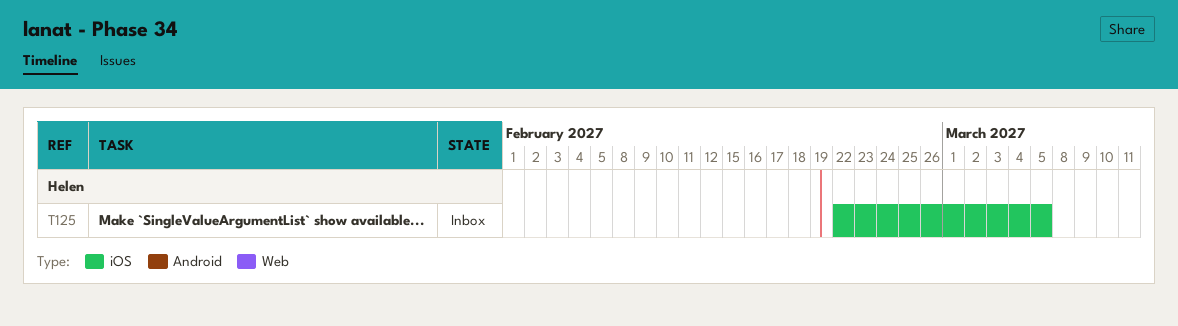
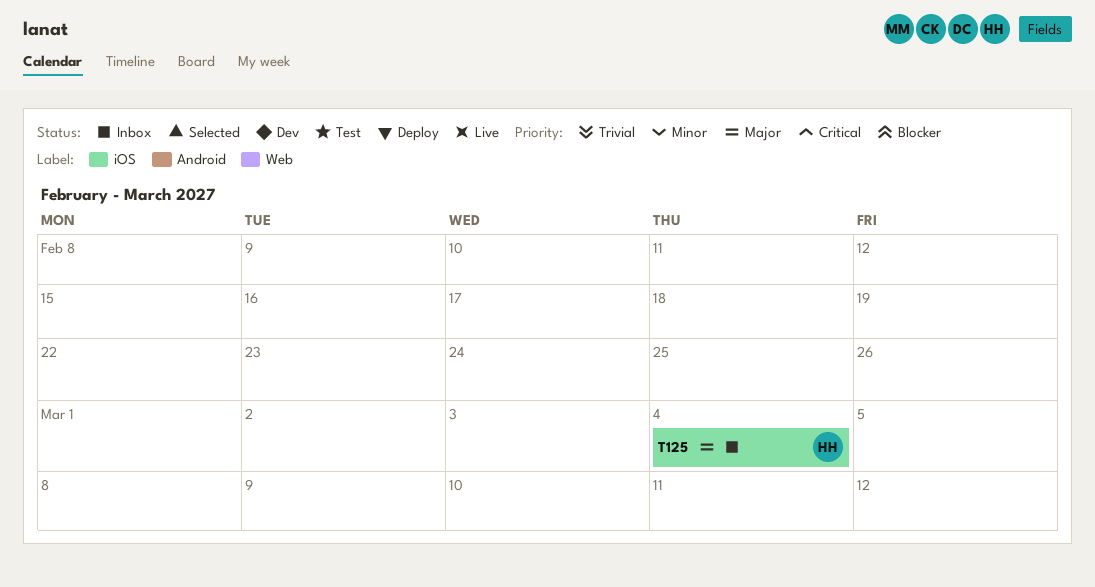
T125, due: Mar 5 -> Mar 4

